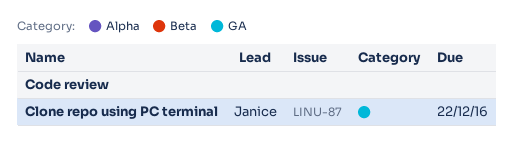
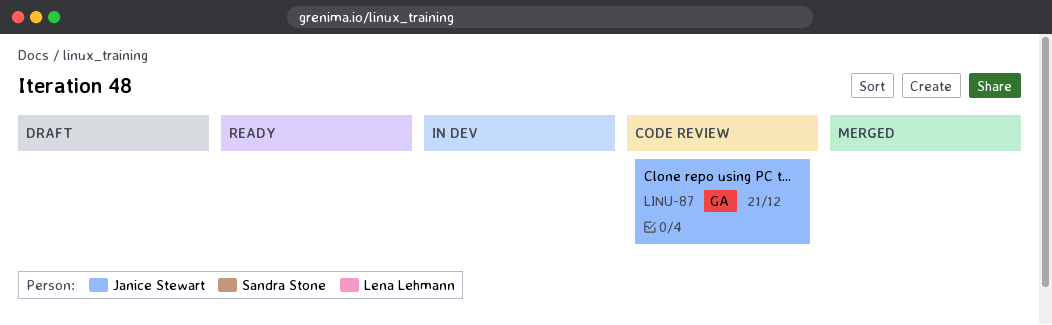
LINU-87, due: Dec 22 -> Dec 21

